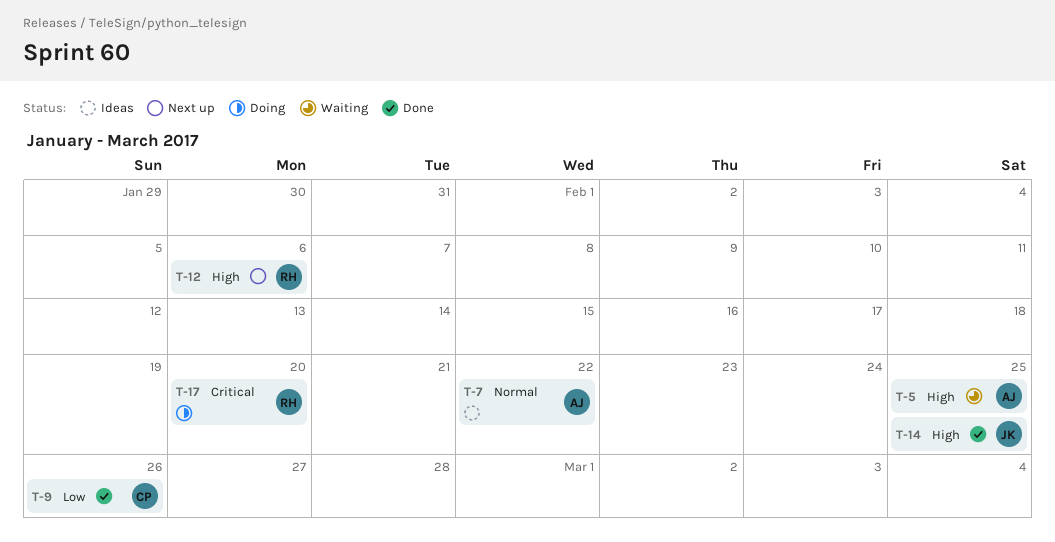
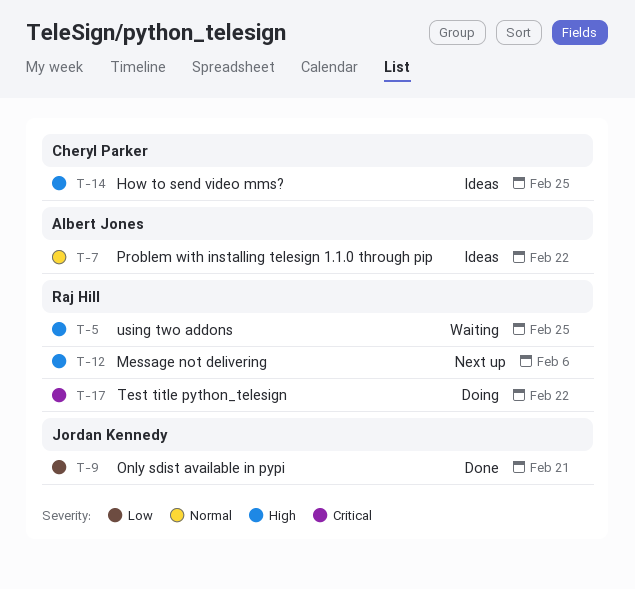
T-5, owner: Albert Jones -> Raj Hill
T-9, owner: Cheryl Parker -> Jordan Kennedy
T-9, due: Feb 26 -> Feb 21
T-14, status: Done -> Ideas
T-14, owner: Jordan Kennedy -> Cheryl Parker
T-17, due: Feb 20 -> Feb 22

